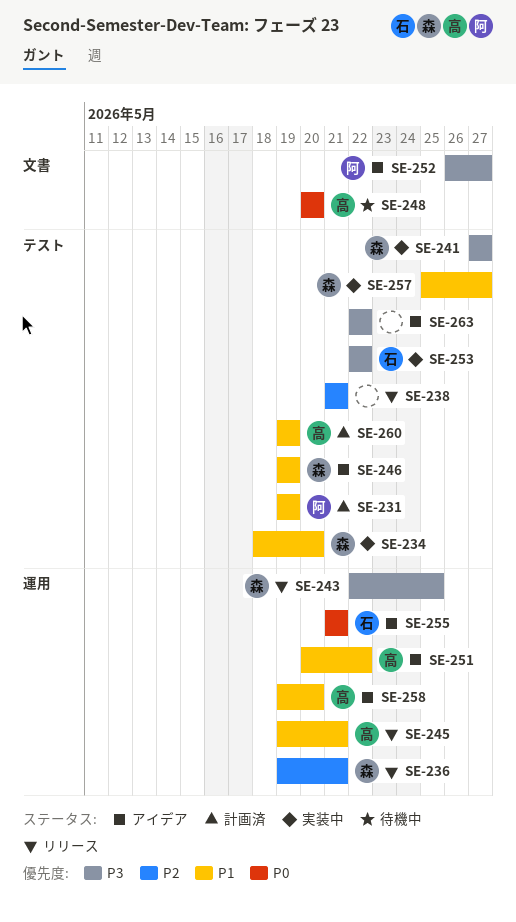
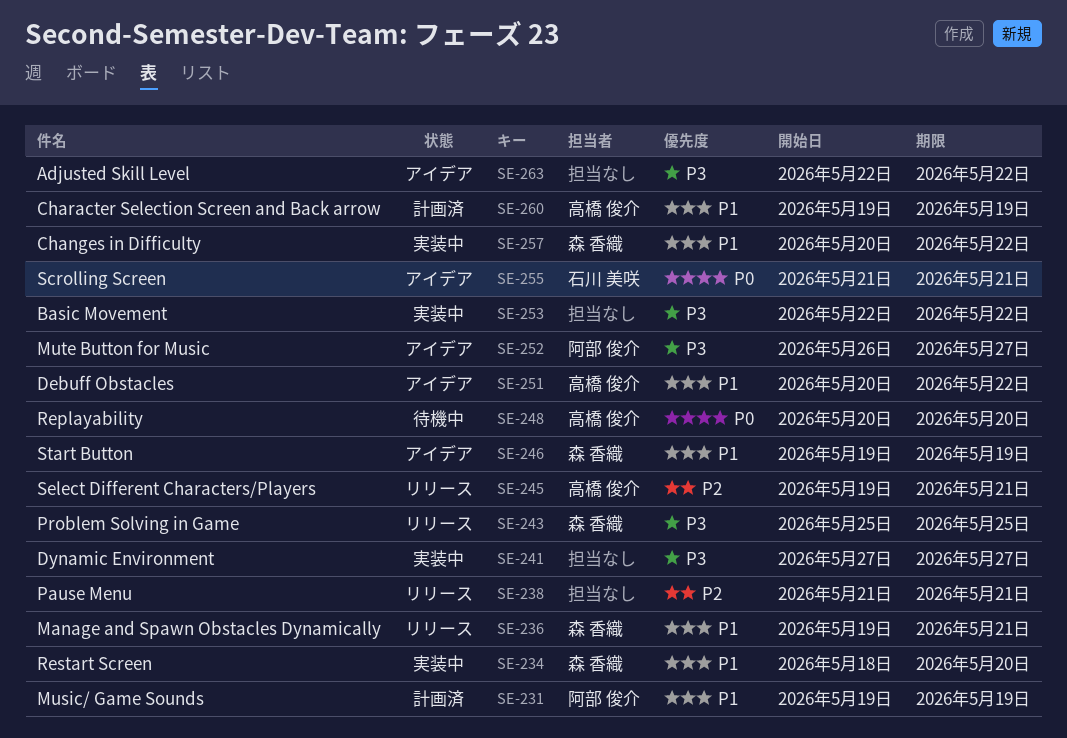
SE-236, priority: P2 -> P1
SE-241, owner: 森 香織 -> none
SE-243, start: May 22 -> May 25
SE-245, priority: P1 -> P2
SE-253, owner: 石川 美咲 -> none
SE-257, start: May 25 -> May 20
SE-257, due: May 27 -> May 22
SE-258: present -> none

